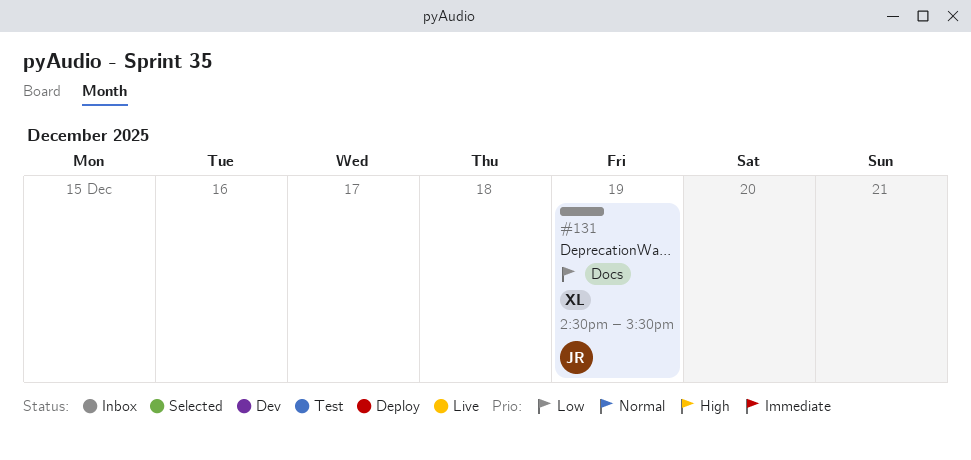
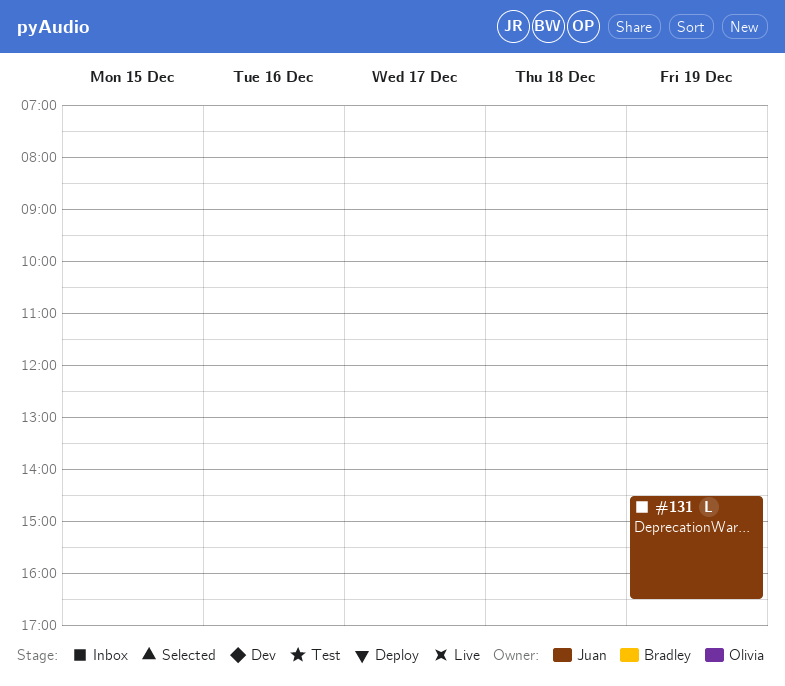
#131, estimate: XL -> L
#131, ends: 15:30 -> 16:30

